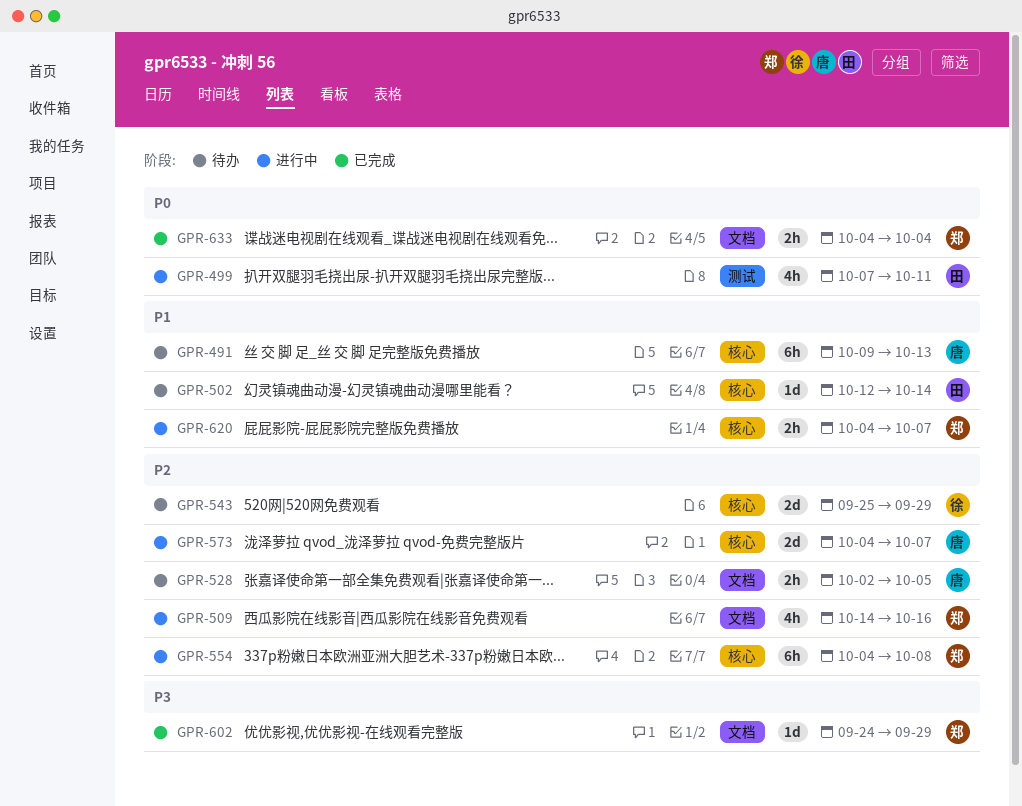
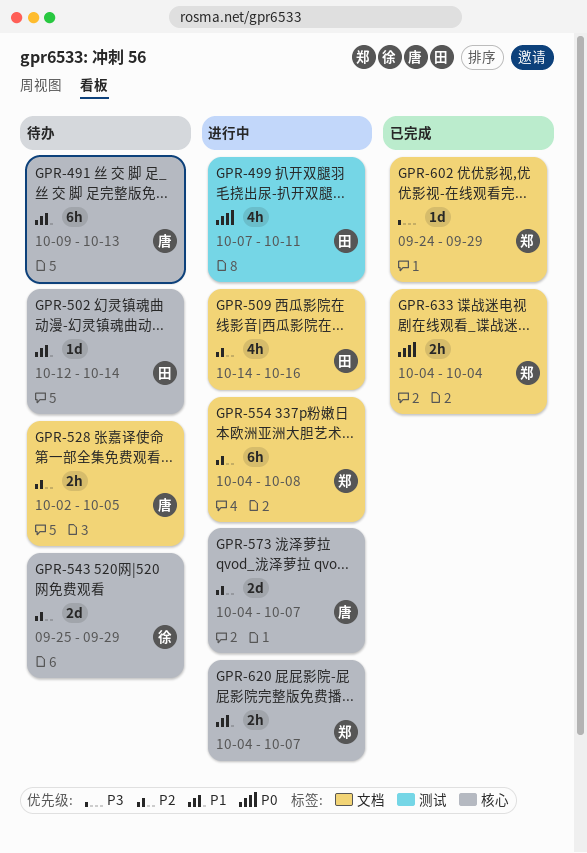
GPR-509, owner: 郑 -> 田
GPR-554, label: 核心 -> 文档

